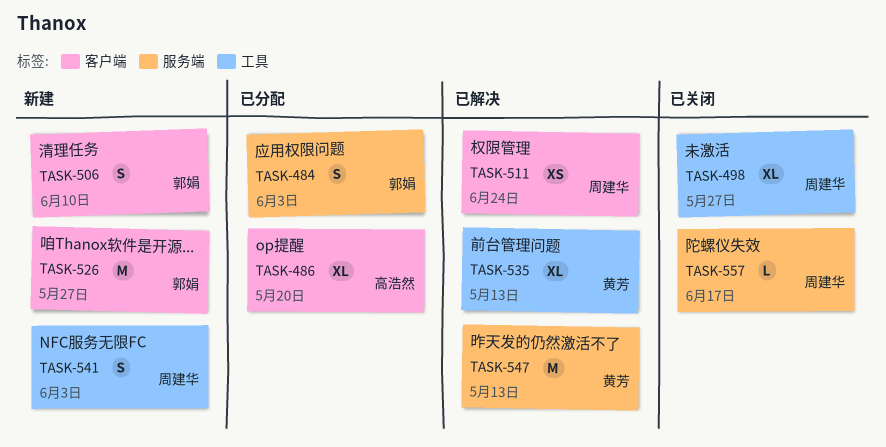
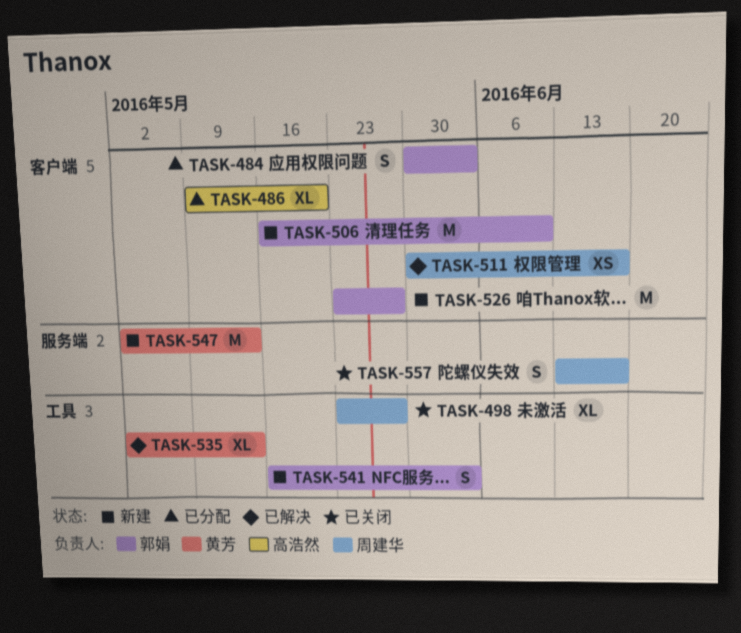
TASK-484, label: 服务端 -> 客户端
TASK-506, estimate: S -> M
TASK-511, due: Jun 24 -> Jun 17
TASK-541, owner: 周建华 -> 郭娟
TASK-547, status: 已解决 -> 新建
TASK-557, estimate: L -> S

